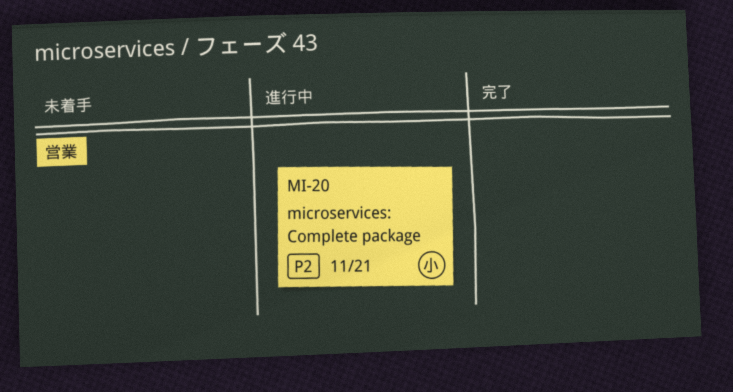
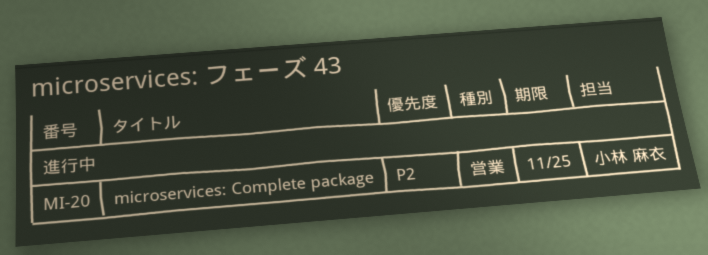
MI-20, due: Nov 21 -> Nov 25

